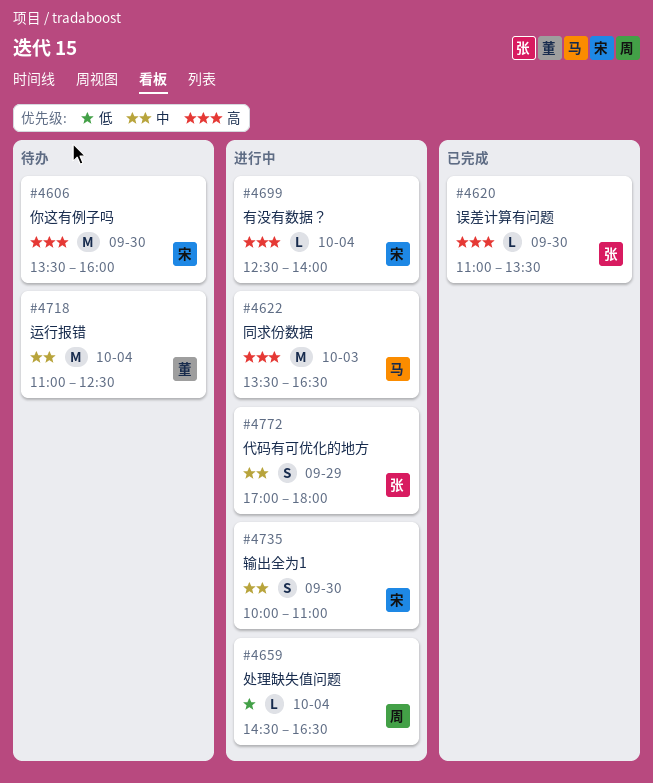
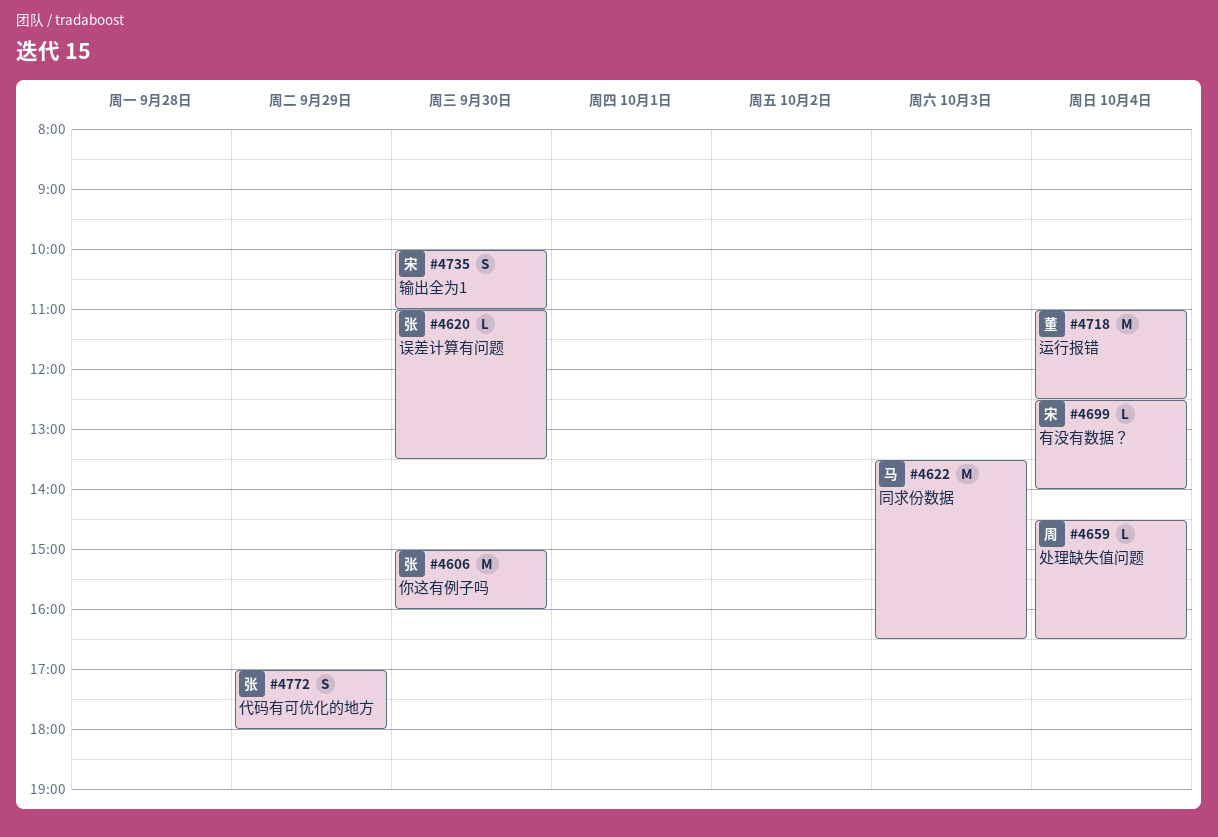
#4606, owner: 宋 -> 张
#4606, begins: 13:30 -> 15:00

